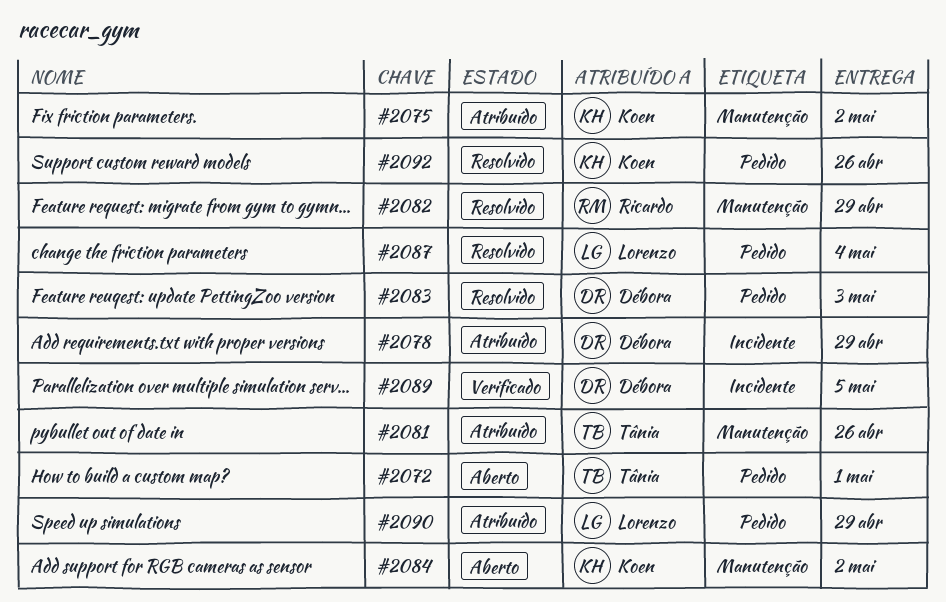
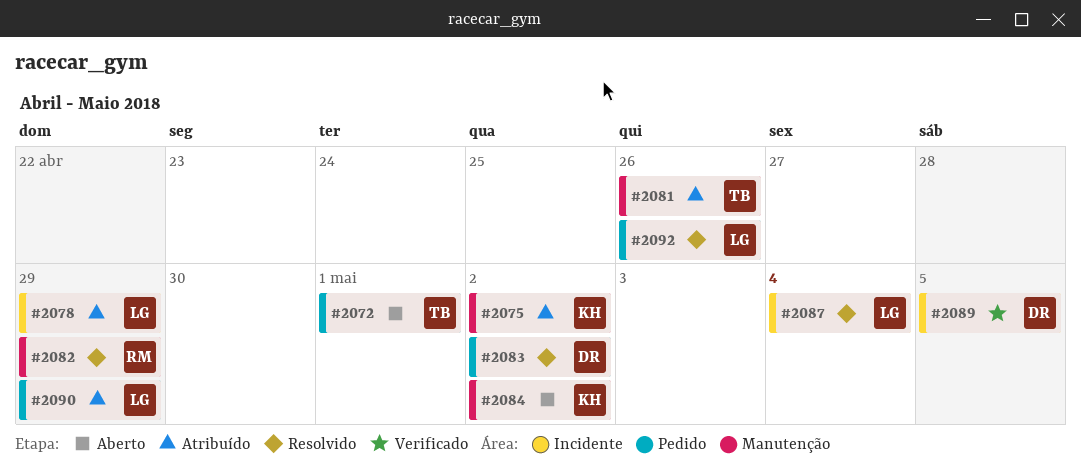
#2078, owner: Débora -> Lorenzo
#2083, due: May 3 -> May 2
#2087, label: Pedido -> Incidente
#2092, owner: Koen -> Lorenzo

